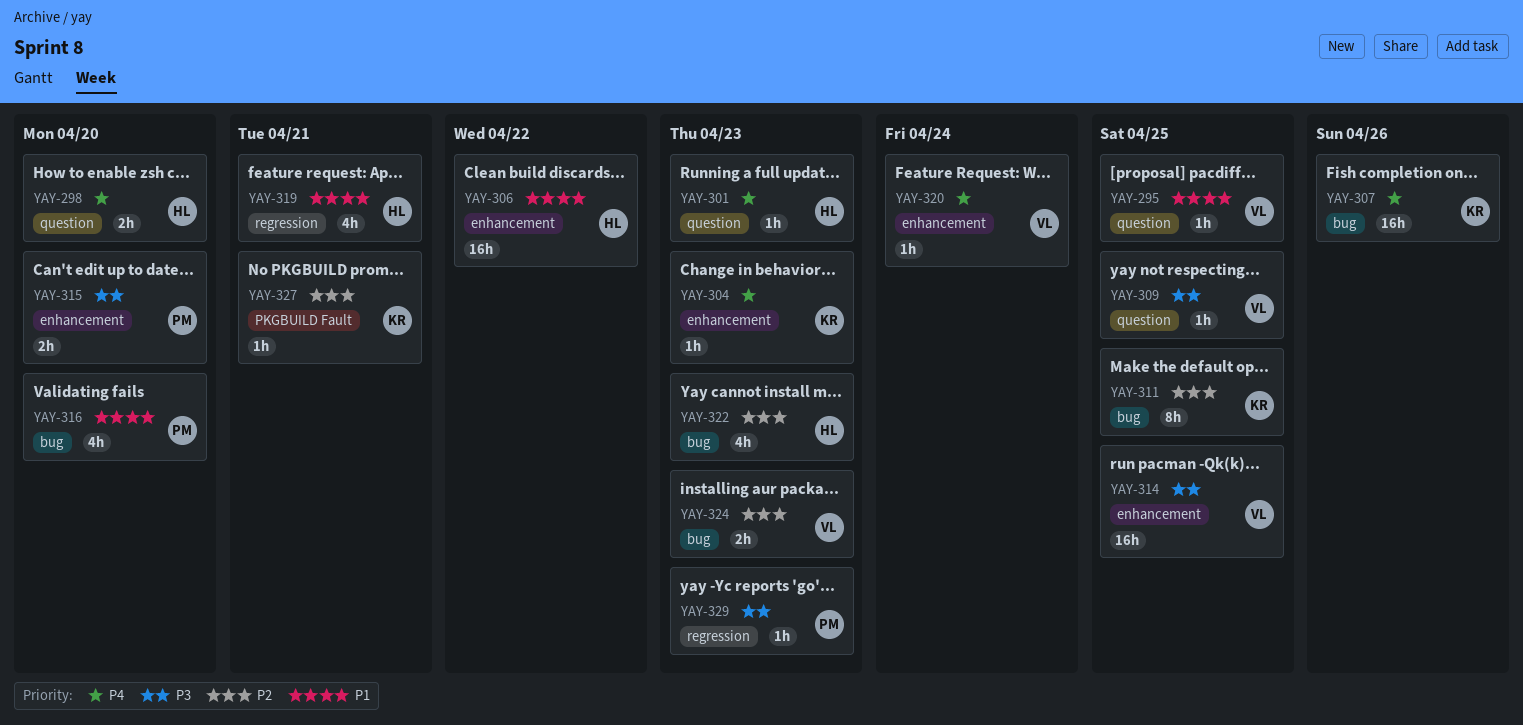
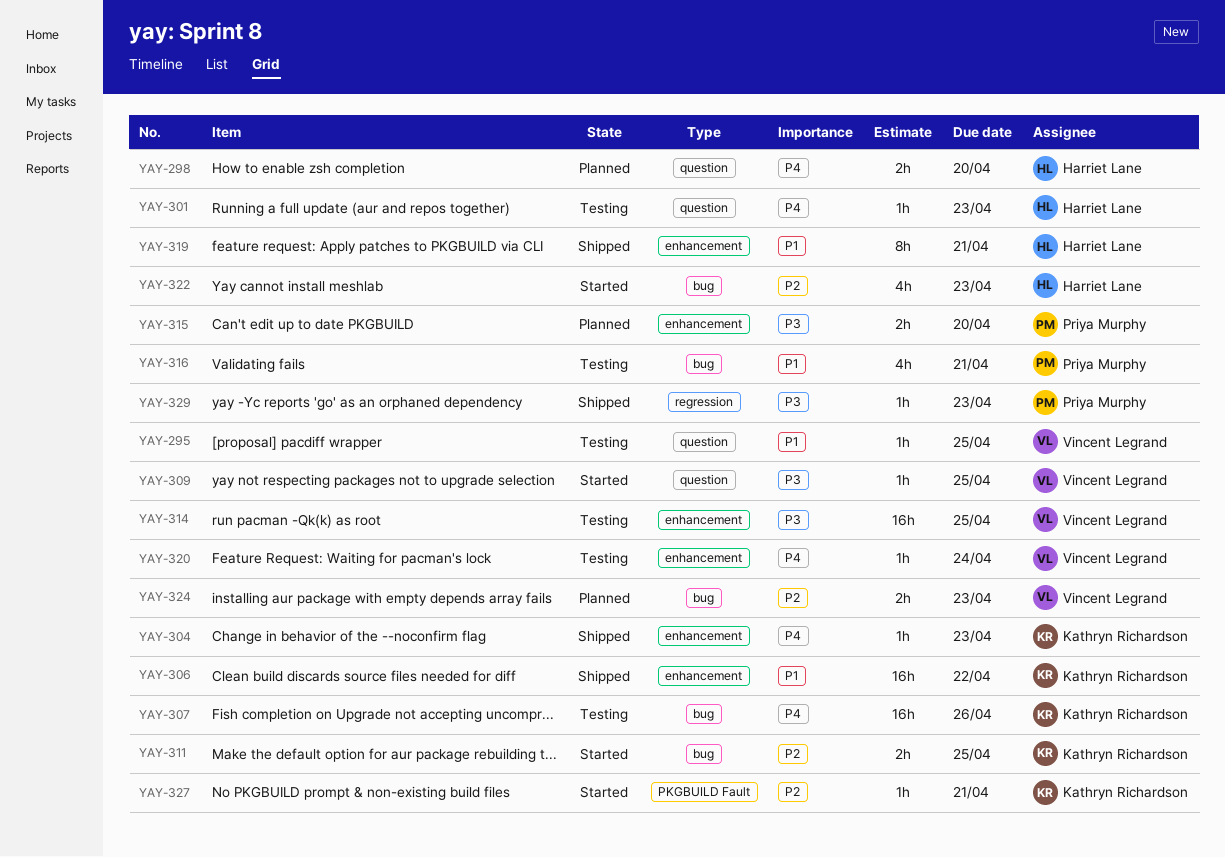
YAY-306, owner: Harriet Lane -> Kathryn Richardson
YAY-311, estimate: 8h -> 2h
YAY-316, due: Apr 20 -> Apr 21
YAY-319, label: regression -> enhancement
YAY-319, estimate: 4h -> 8h

